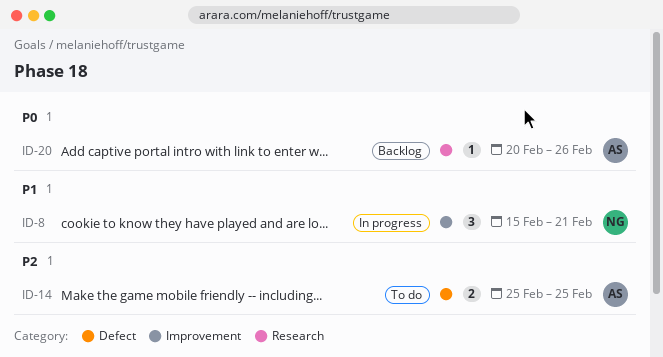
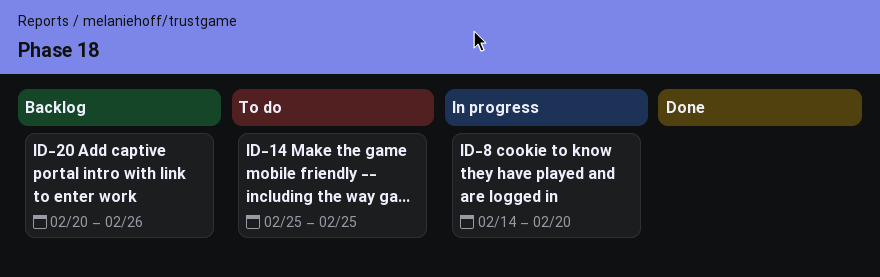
ID-8, start: Feb 15 -> Feb 14
ID-8, due: Feb 21 -> Feb 20

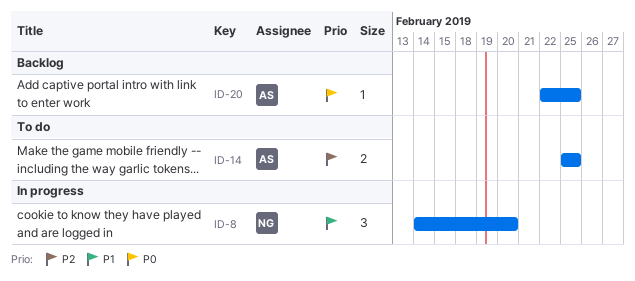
ID-20, start: Feb 20 -> Feb 22
ID-20, due: Feb 26 -> Feb 25

